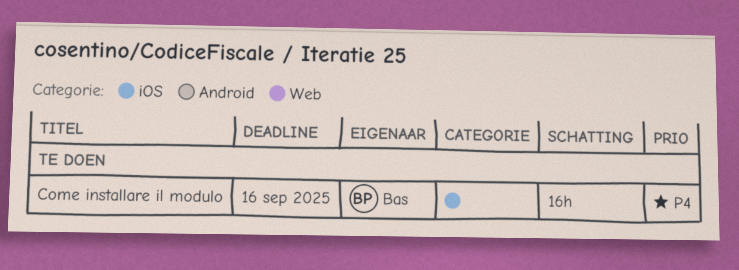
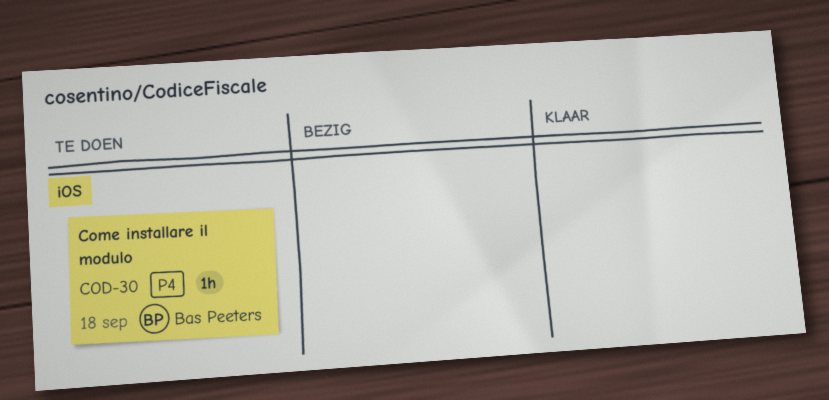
Come installare il modulo, estimate: 16h -> 1h
Come installare il modulo, due: Sep 16 -> Sep 18

